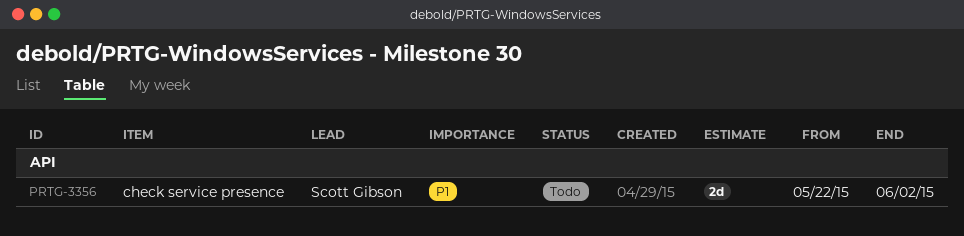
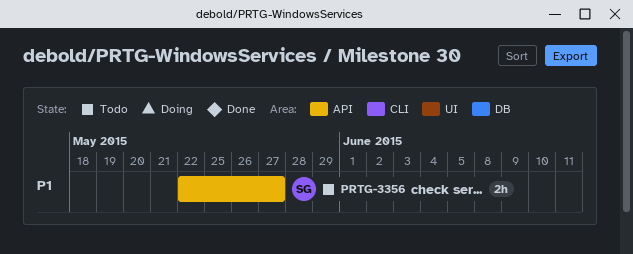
PRTG-3356, estimate: 2d -> 2h
PRTG-3356, due: Jun 2 -> May 27

